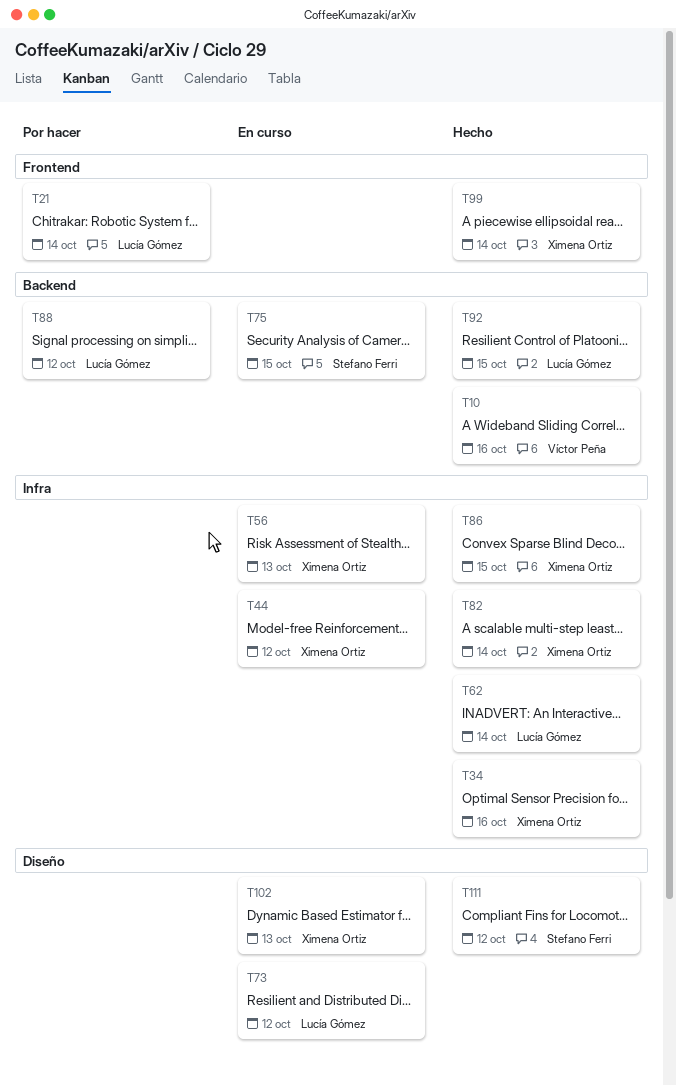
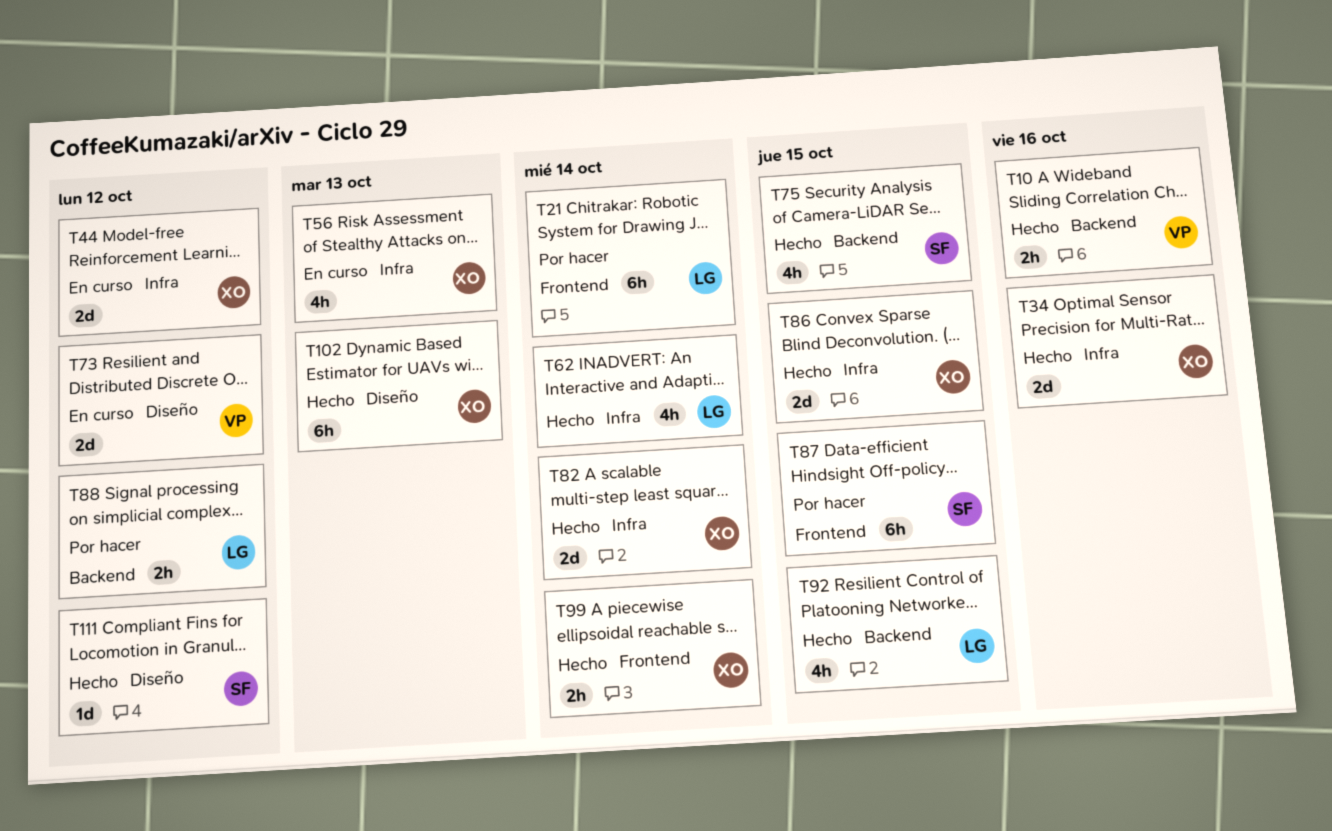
T73, owner: Lucía Gómez -> Víctor Peña
T75, status: En curso -> Hecho
T87: none -> present
T102, status: En curso -> Hecho

